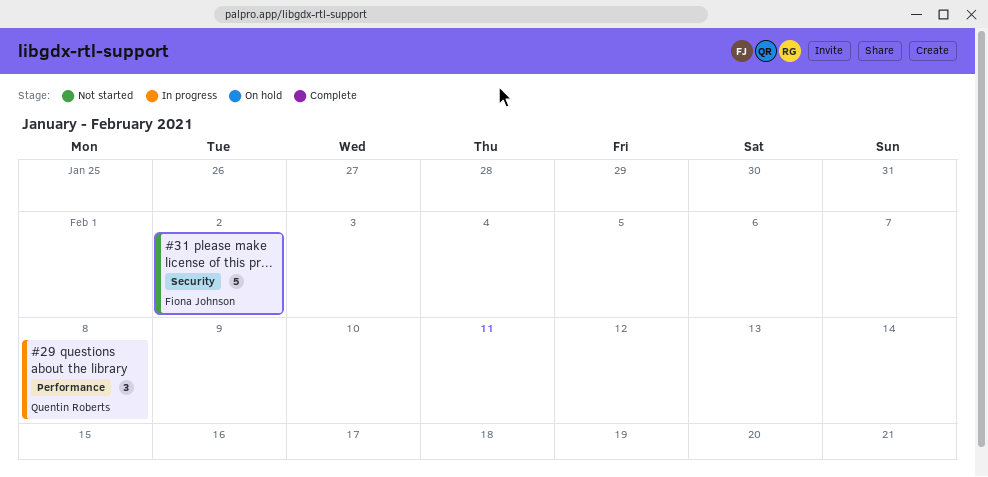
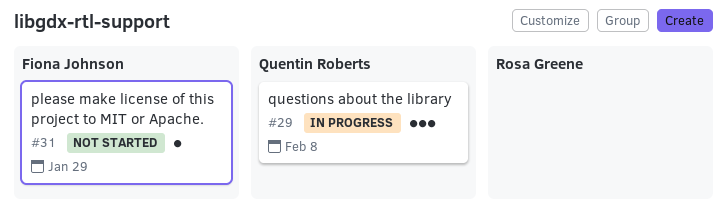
#31, estimate: 5 -> 1
#31, due: Feb 2 -> Jan 29

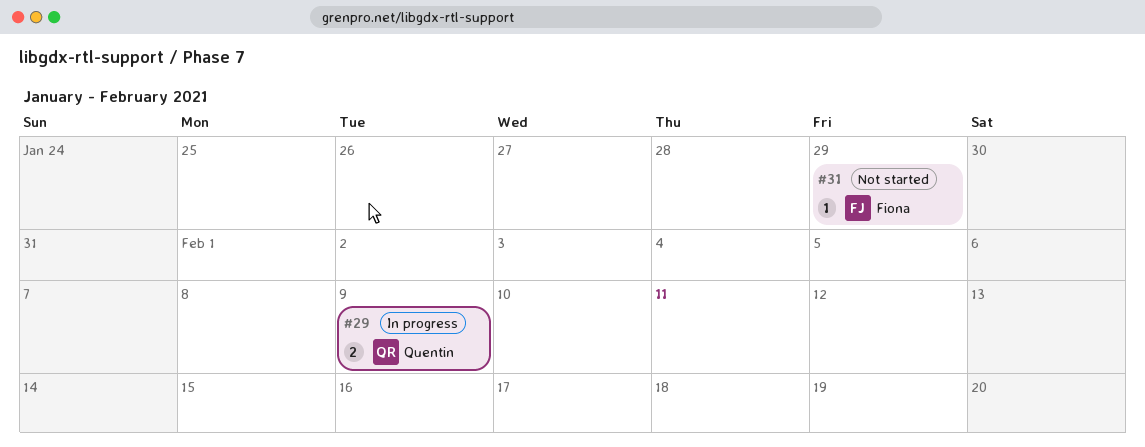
#29, estimate: 3 -> 2
#29, due: Feb 8 -> Feb 9

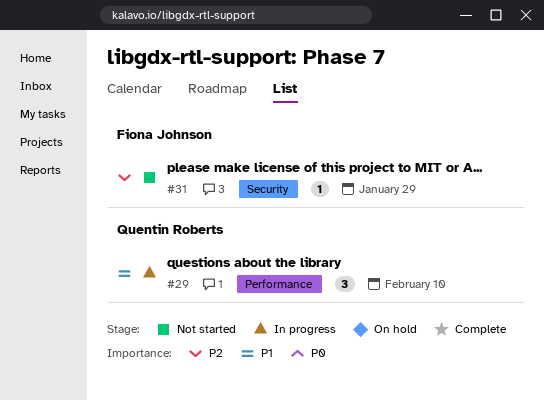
#29, estimate: 2 -> 3
#29, due: Feb 9 -> Feb 10

